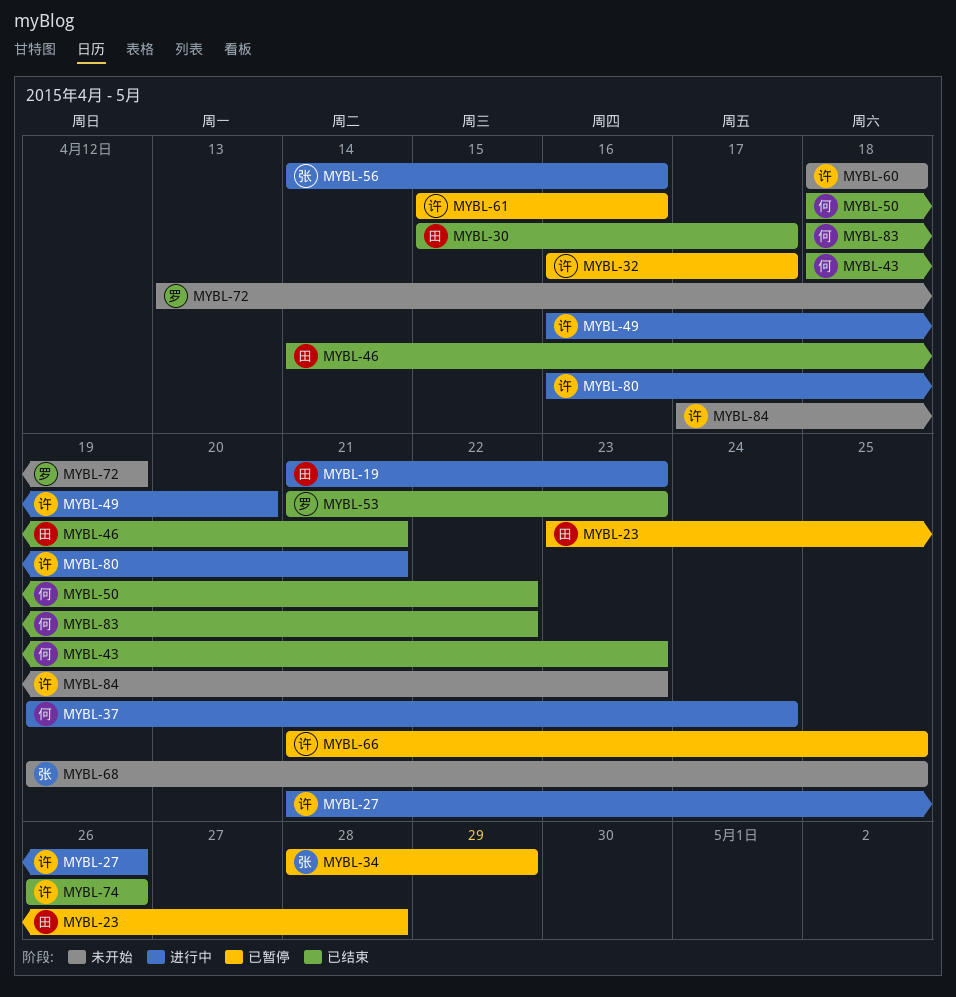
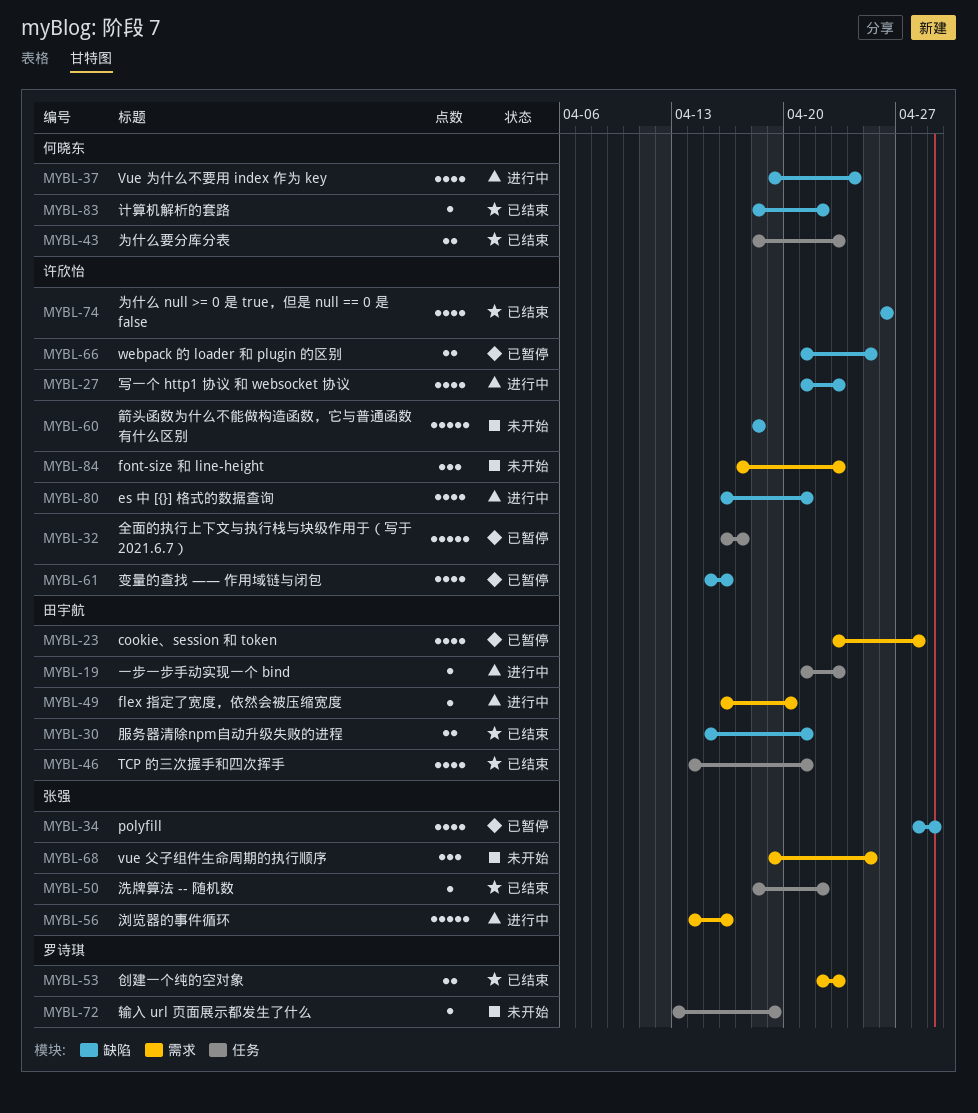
MYBL-27, due: Apr 26 -> Apr 23
MYBL-30, due: Apr 17 -> Apr 21
MYBL-49, owner: 许欣怡 -> 田宇航
MYBL-50, owner: 何晓东 -> 张强
MYBL-53, start: Apr 21 -> Apr 22

